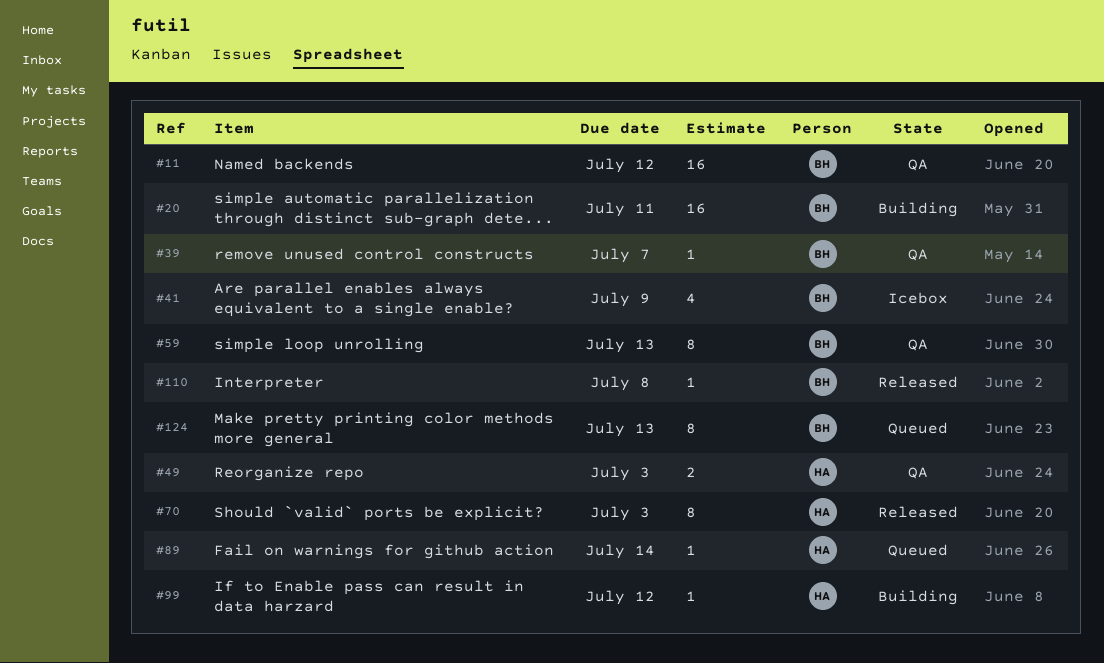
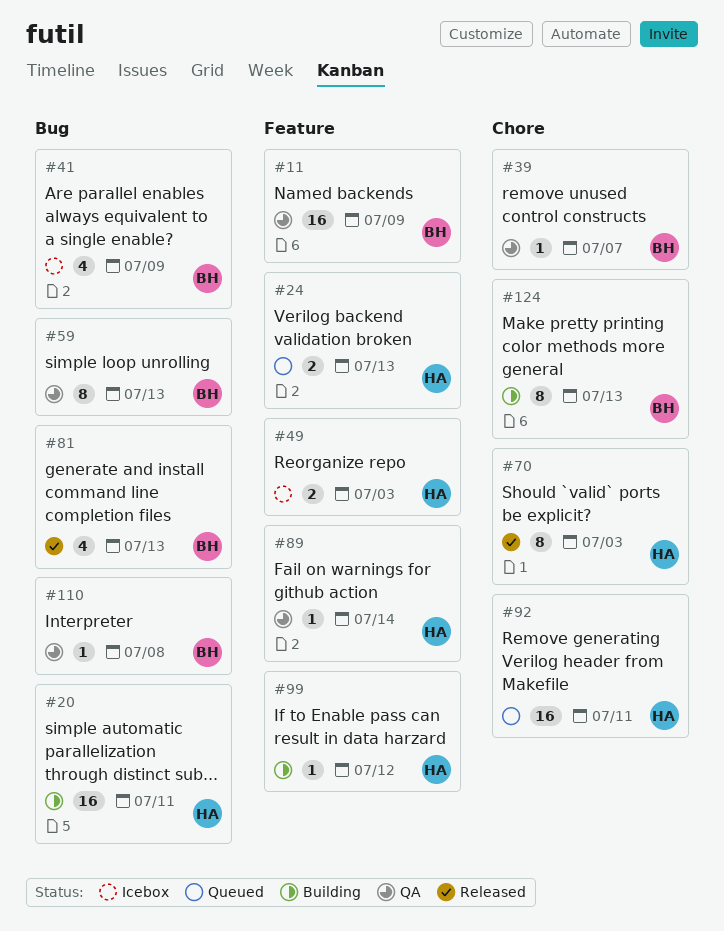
#11, due: Jul 12 -> Jul 9
#20, owner: BH -> HA
#24: none -> present
#49, status: QA -> Icebox
#81: none -> present
#89, status: Queued -> QA
#92: none -> present
#110, status: Released -> QA
#124, status: Queued -> Building

